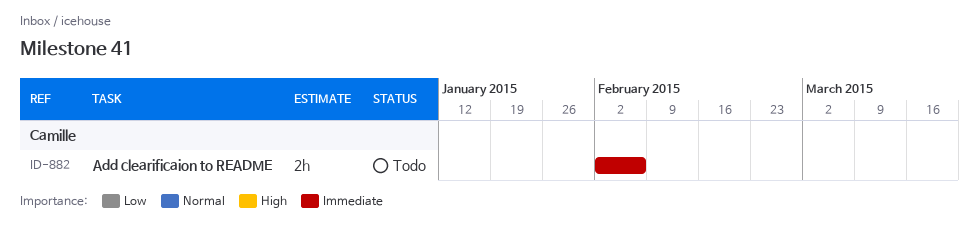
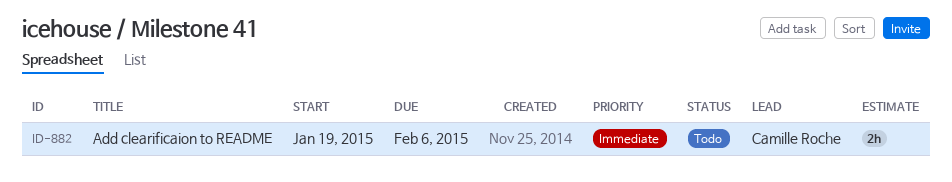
ID-882, start: Feb 2 -> Jan 19

